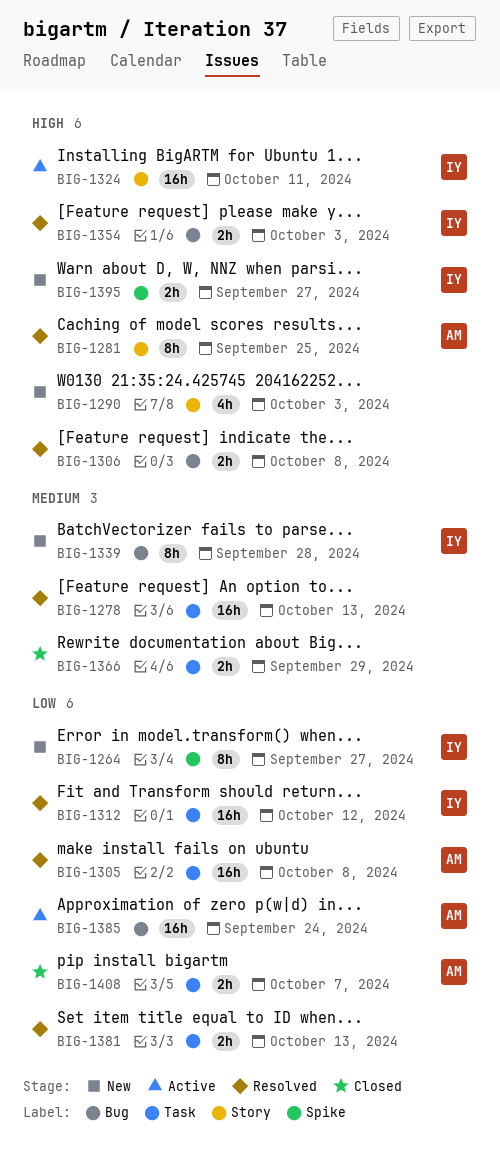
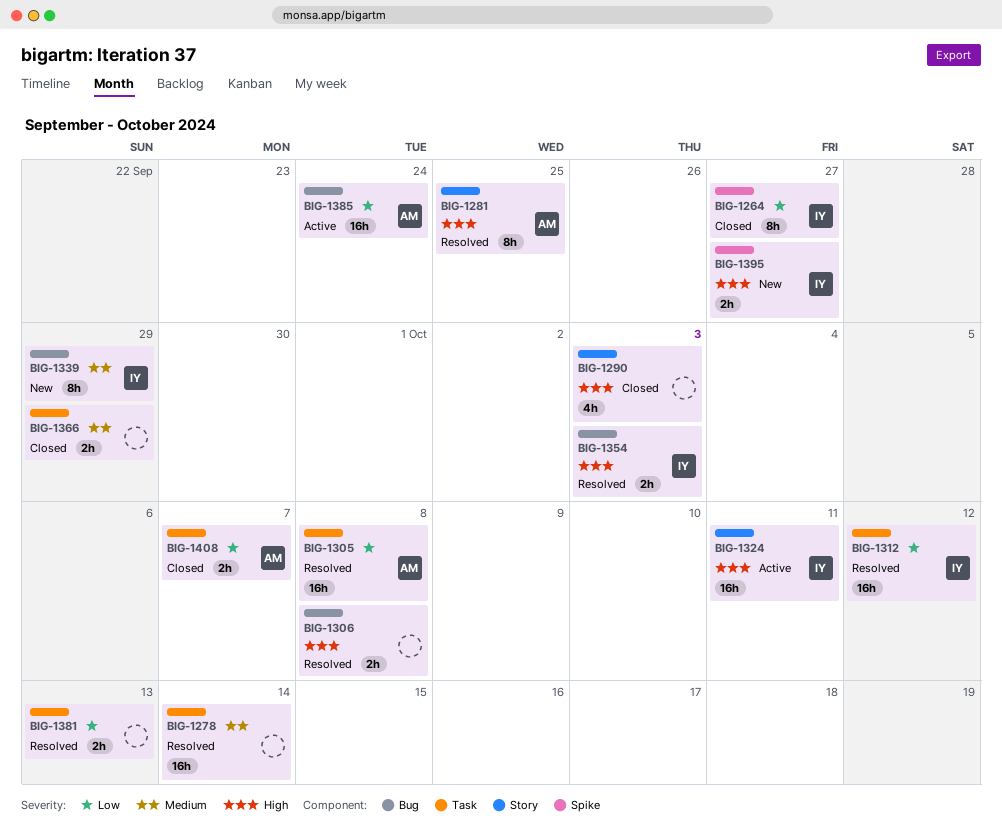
BIG-1264, status: New -> Closed
BIG-1278, due: Oct 13 -> Oct 14
BIG-1290, status: New -> Closed
BIG-1339, due: Sep 28 -> Sep 29

